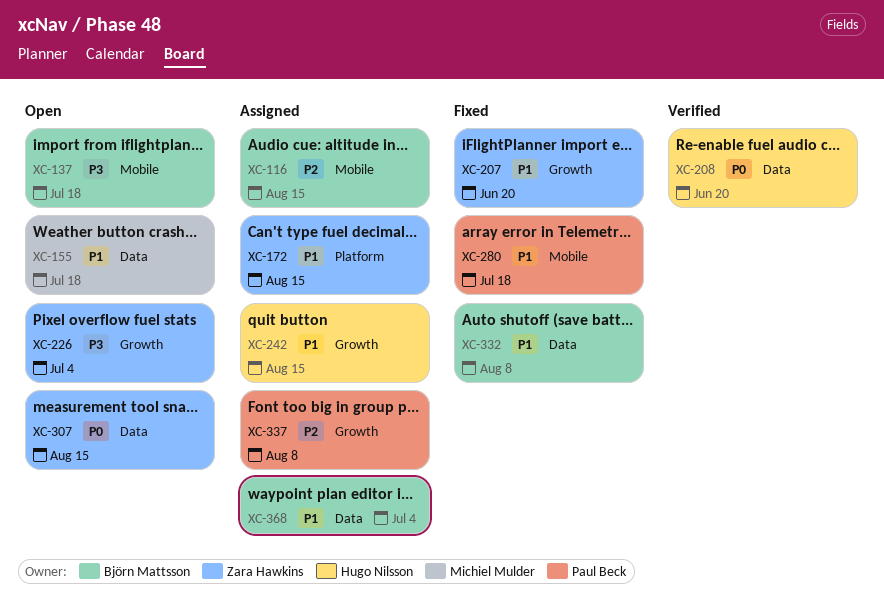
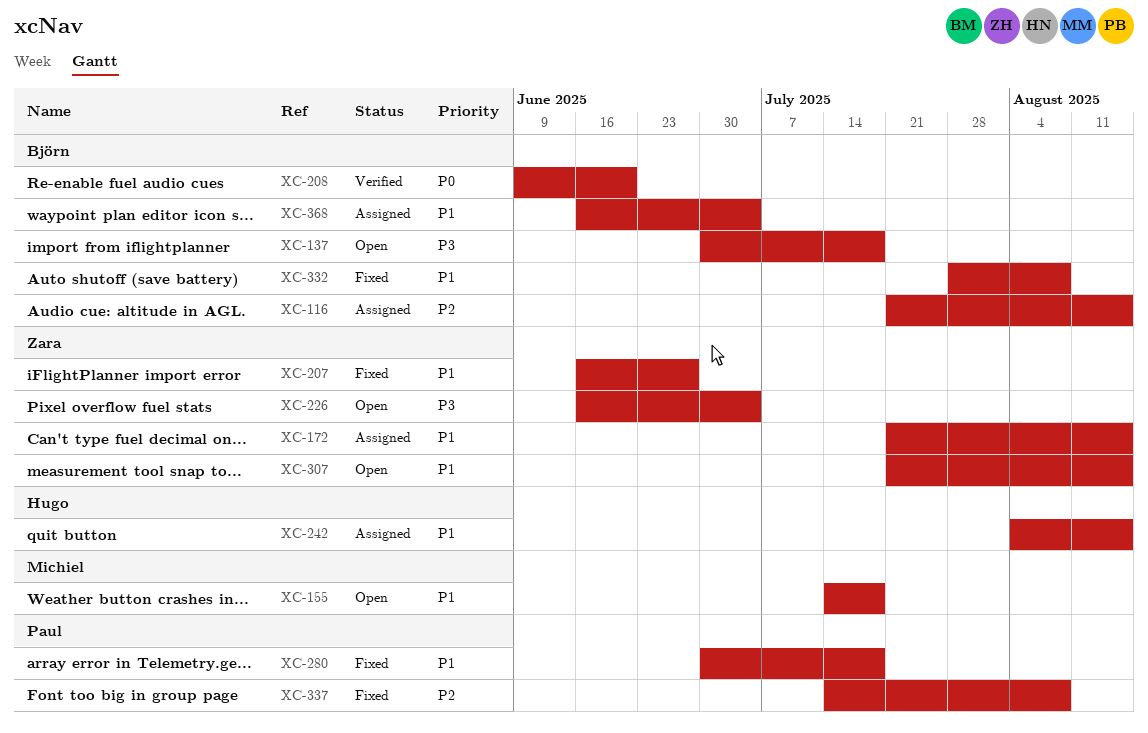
XC-207, due: Jun 20 -> Jun 27
XC-208, owner: Hugo Nilsson -> Björn Mattsson
XC-307, priority: P0 -> P1
XC-337, status: Assigned -> Fixed

